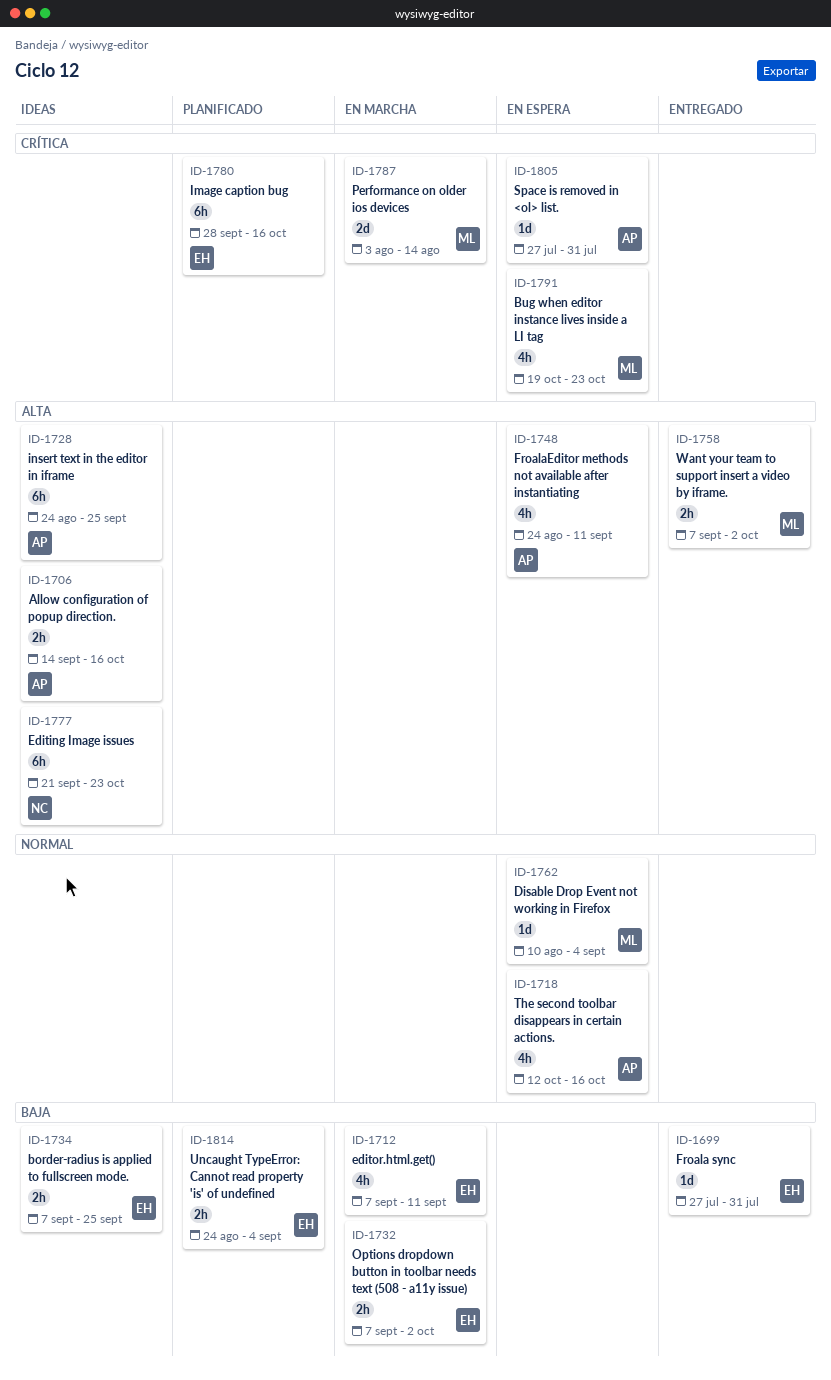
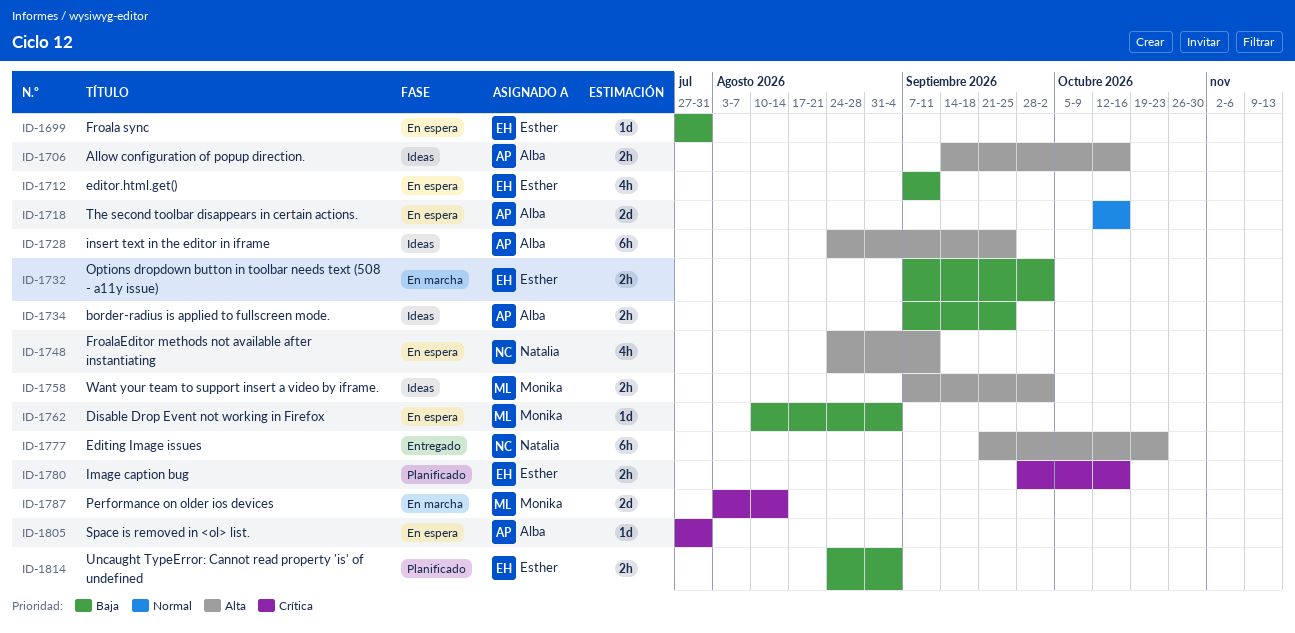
ID-1699, status: Entregado -> En espera
ID-1712, status: En marcha -> En espera
ID-1718, estimate: 4h -> 2d
ID-1734, owner: Esther -> Alba
ID-1748, owner: Alba -> Natalia
ID-1758, status: Entregado -> Ideas
ID-1762, priority: Normal -> Baja
ID-1777, status: Ideas -> Entregado
ID-1780, estimate: 6h -> 2h
ID-1791: present -> none

